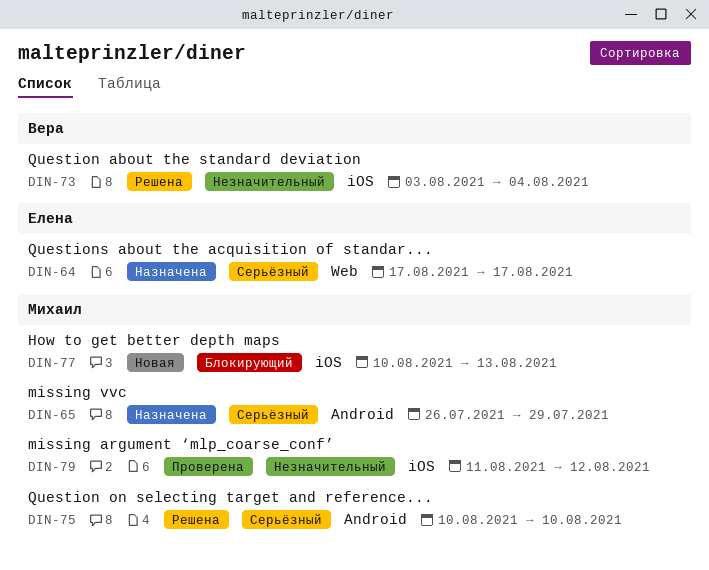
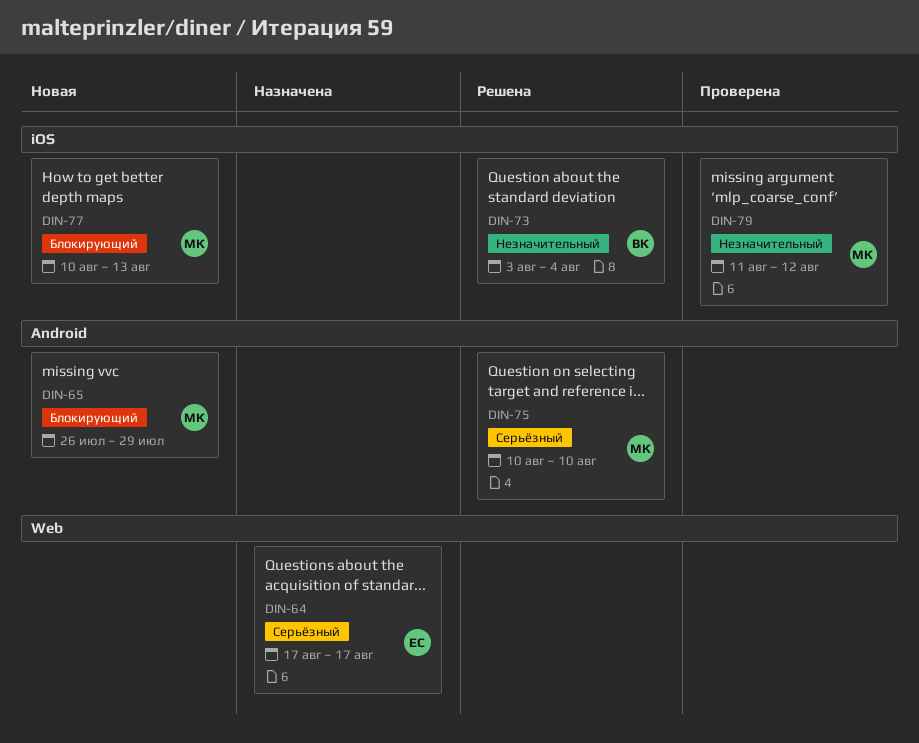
DIN-65, status: Назначена -> Новая
DIN-65, priority: Серьёзный -> Блокирующий

